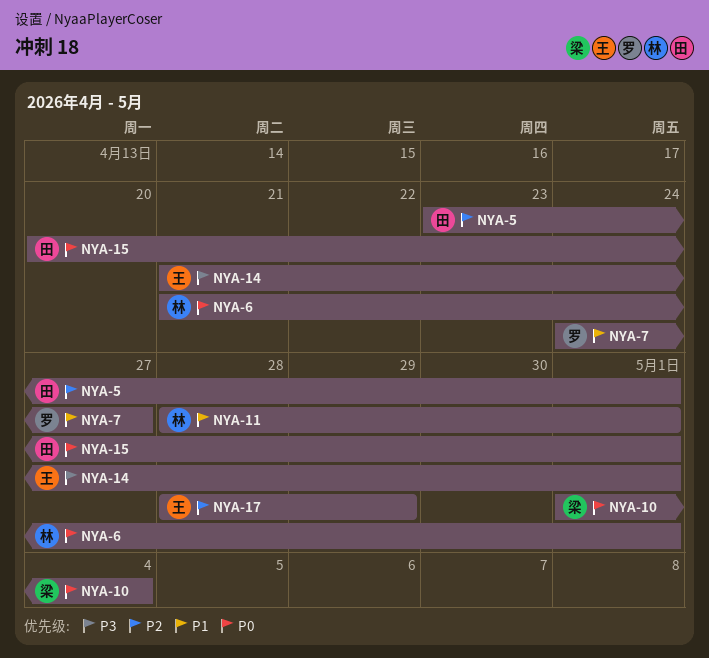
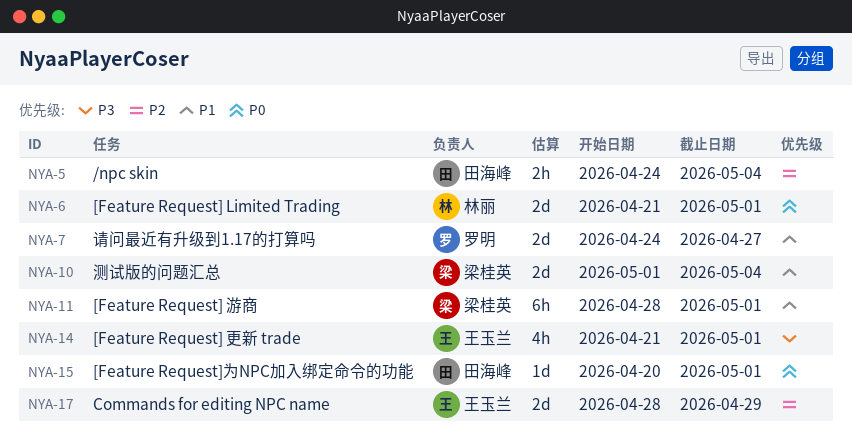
NYA-5, start: Apr 23 -> Apr 24
NYA-5, due: May 1 -> May 4
NYA-10, priority: P0 -> P1
NYA-11, owner: 林丽 -> 梁桂英

